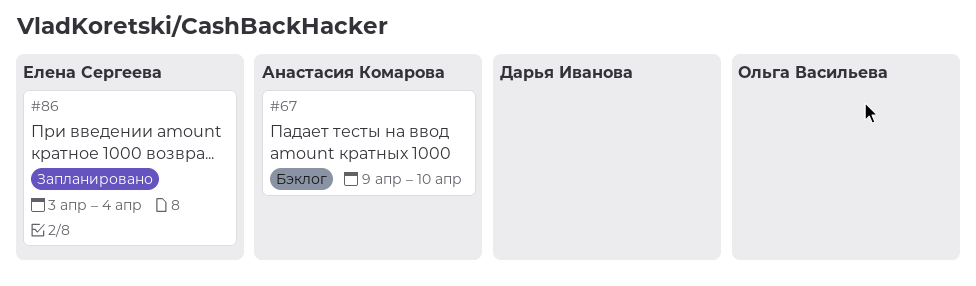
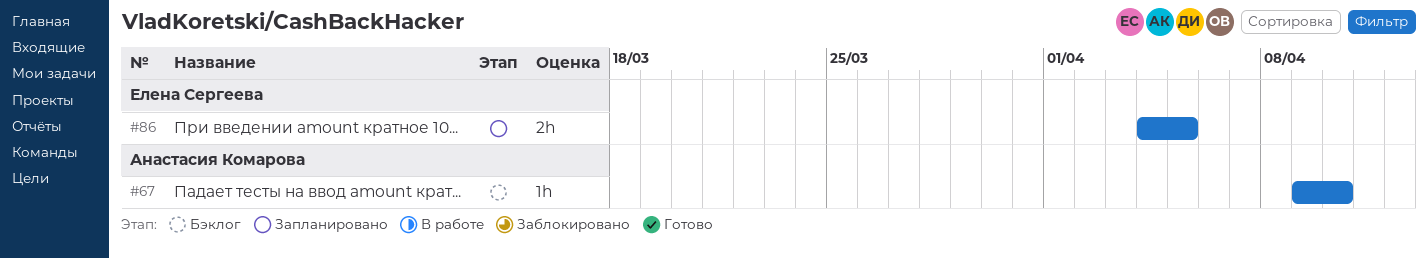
#86, start: Apr 3 -> Apr 4
#86, due: Apr 4 -> Apr 5

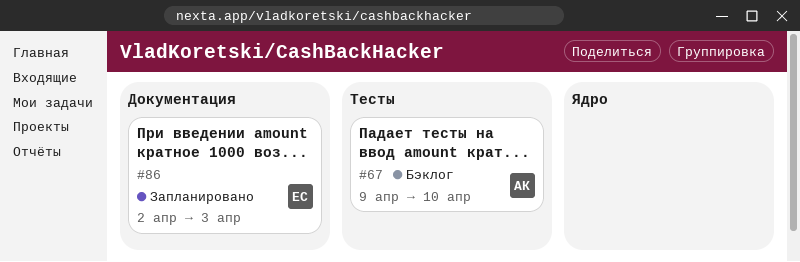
#86, start: Apr 4 -> Apr 2
#86, due: Apr 5 -> Apr 3

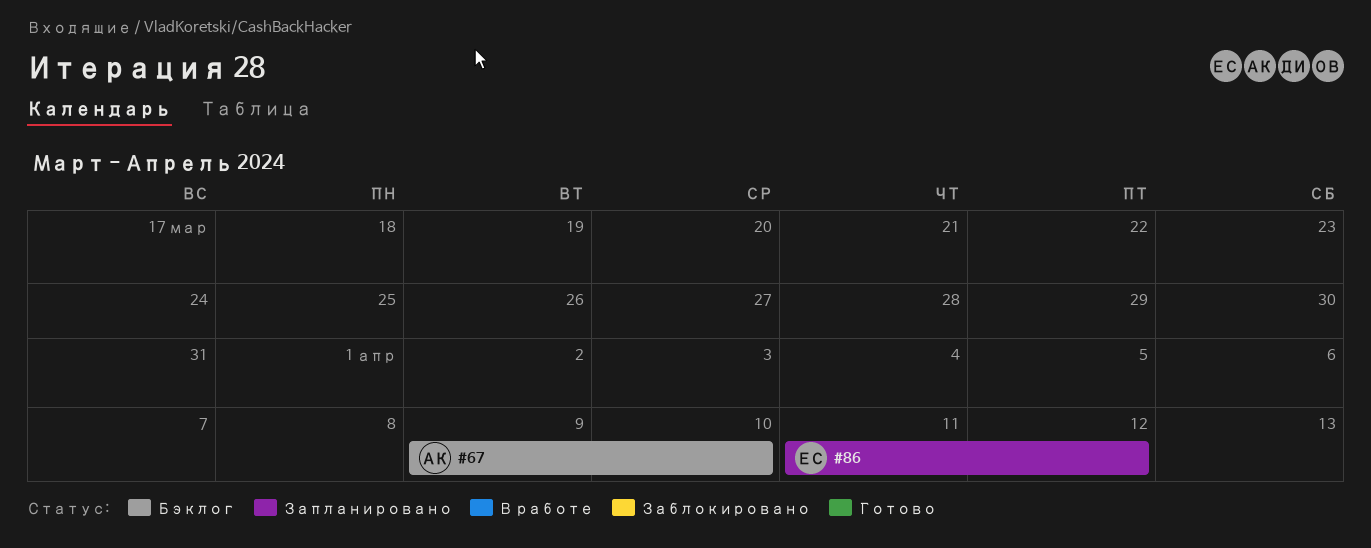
#86, start: Apr 2 -> Apr 11
#86, due: Apr 3 -> Apr 12

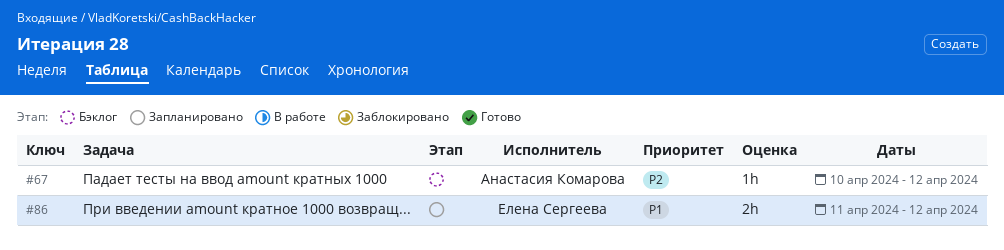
#67, start: Apr 9 -> Apr 10
#67, due: Apr 10 -> Apr 12

